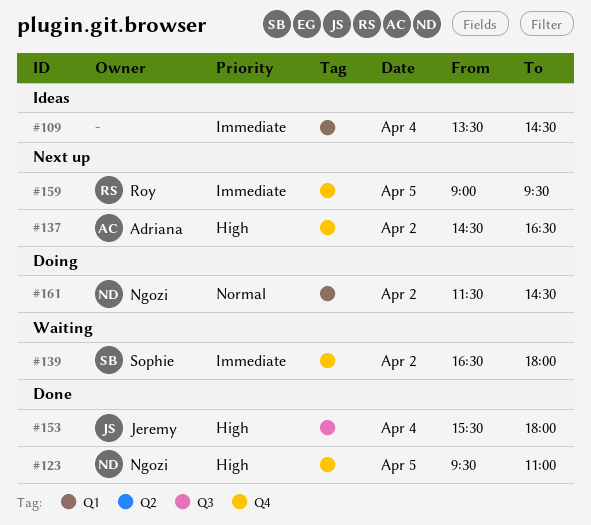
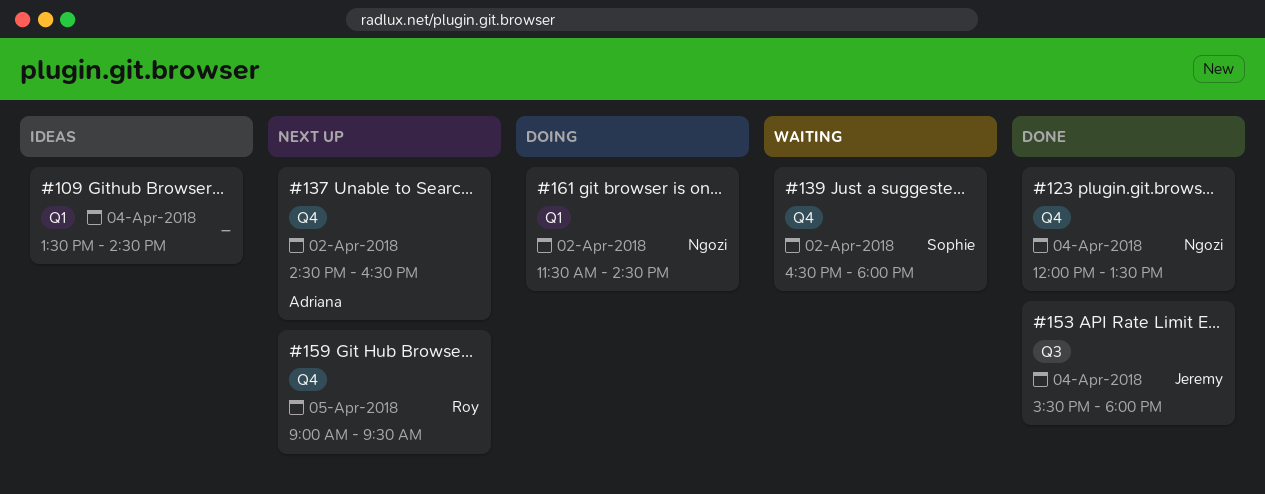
#123, day: Apr 5 -> Apr 4
#123, begins: 09:30 -> 12:00
#123, ends: 11:00 -> 13:30

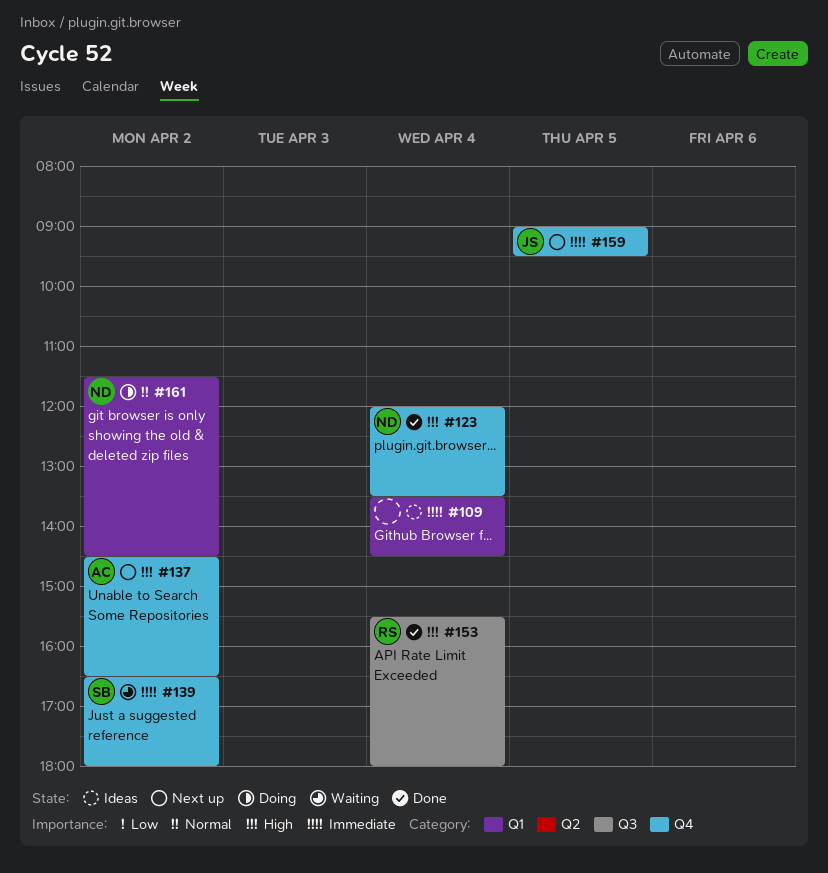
#153, owner: Jeremy -> Roy
#159, owner: Roy -> Jeremy

